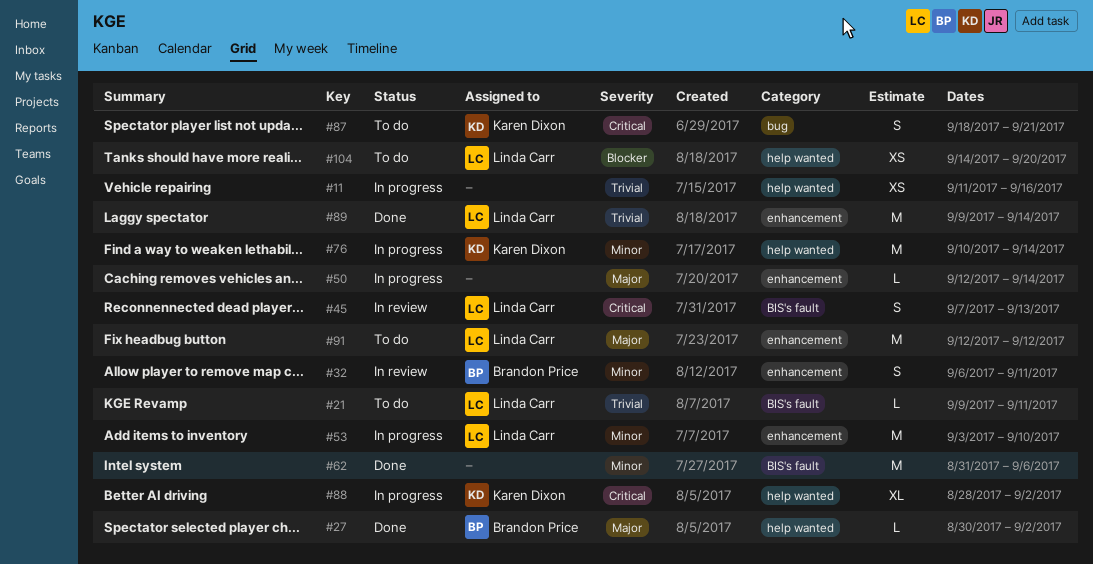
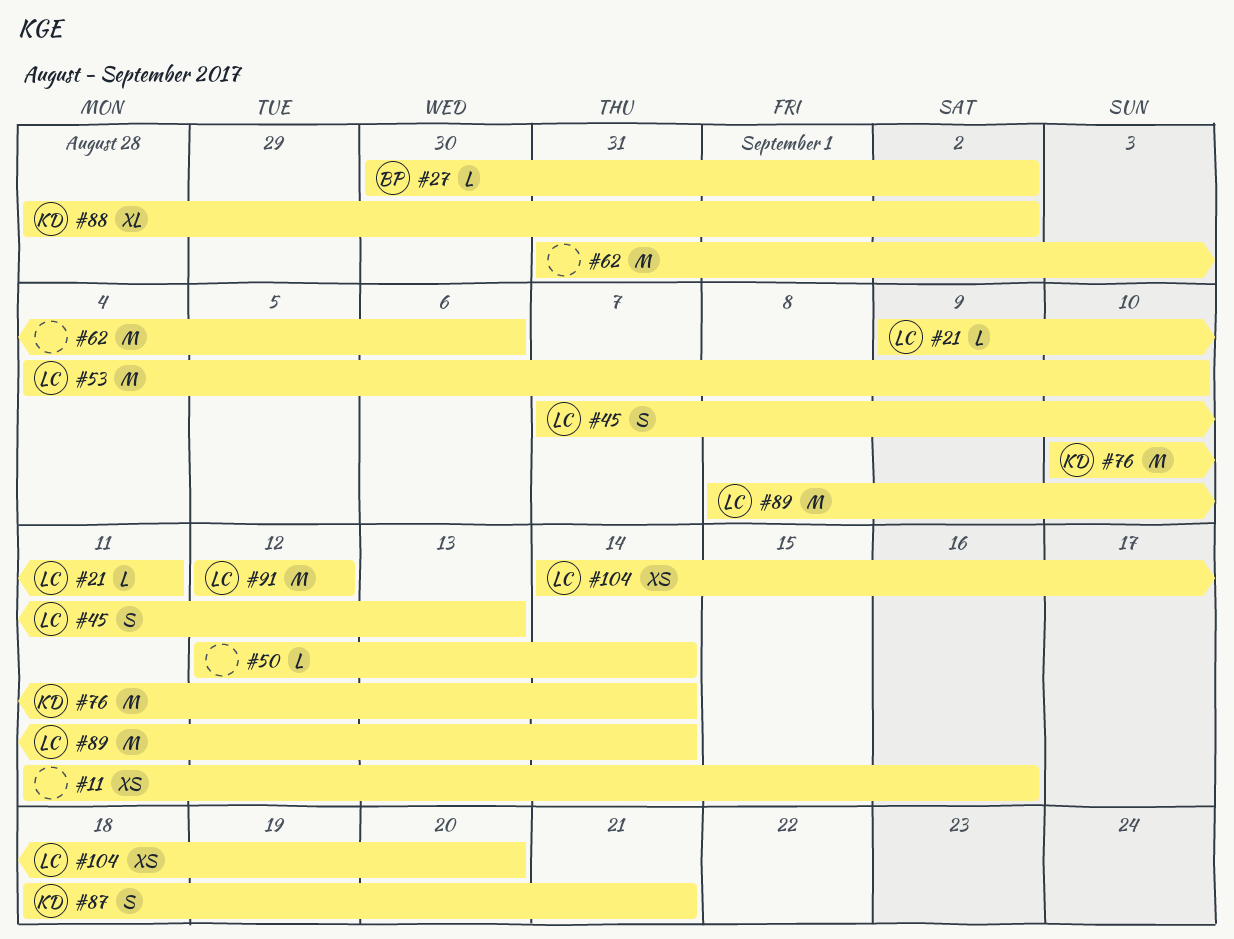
#32: present -> none
#53, start: Sep 3 -> Sep 4
#89, start: Sep 9 -> Sep 8

